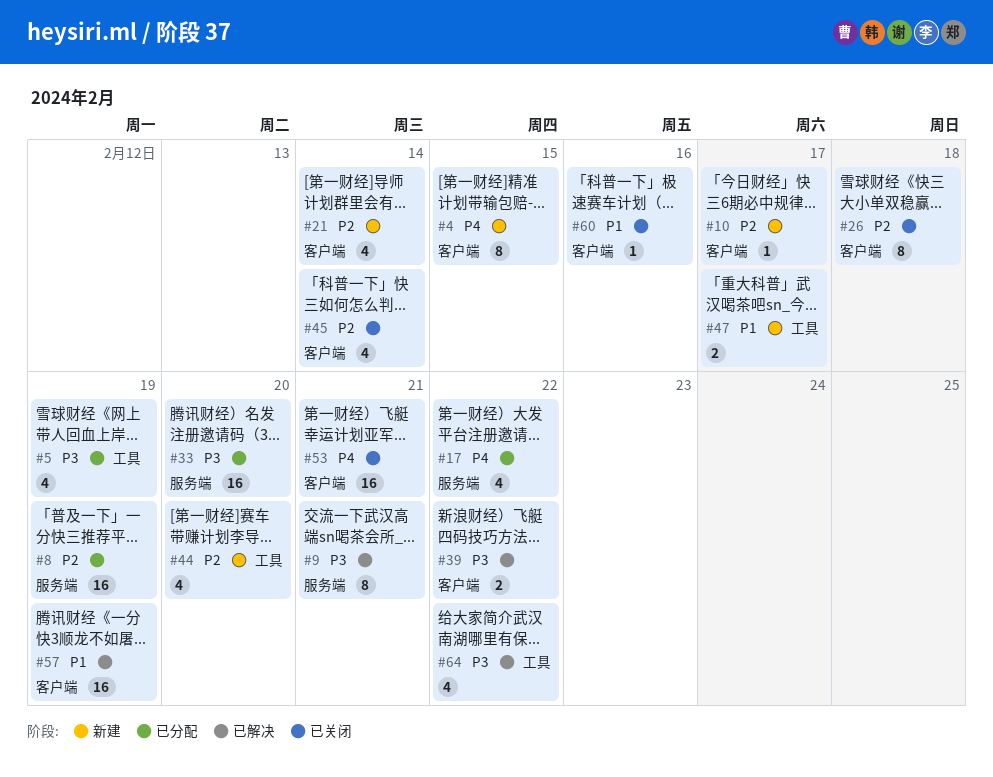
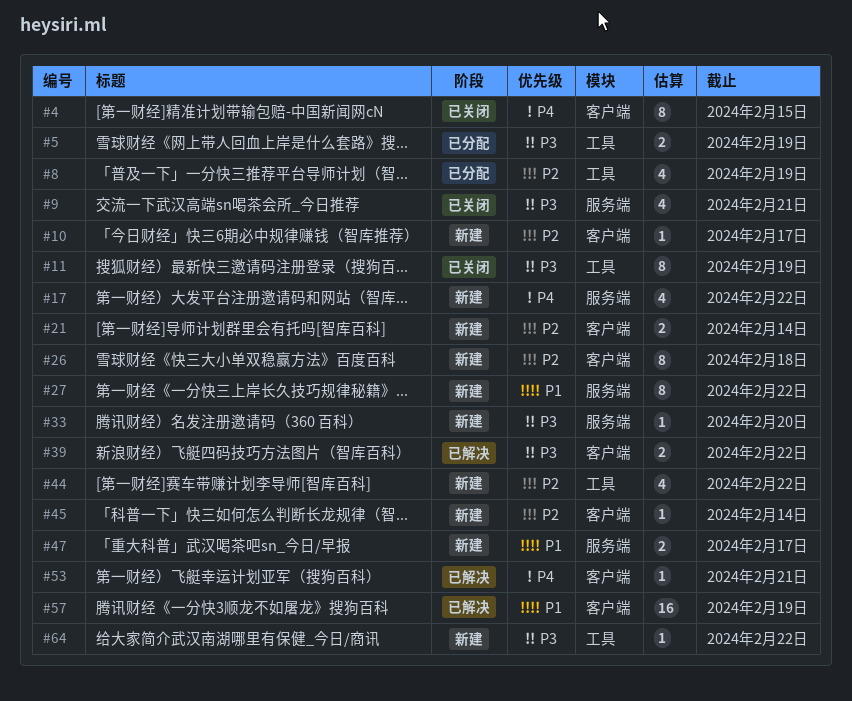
#4, status: 新建 -> 已关闭
#5, estimate: 4 -> 2
#8, label: 服务端 -> 工具
#8, estimate: 16 -> 4
#9, status: 已解决 -> 已关闭
#9, estimate: 8 -> 4
#11: none -> present
#17, status: 已分配 -> 新建
#21, estimate: 4 -> 2
#26, status: 已关闭 -> 新建
#27: none -> present
#33, status: 已分配 -> 新建
#33, estimate: 16 -> 1
#44, due: Feb 20 -> Feb 22
#45, status: 已关闭 -> 新建
#45, estimate: 4 -> 1
#47, label: 工具 -> 服务端
#53, status: 已关闭 -> 已解决
#53, estimate: 16 -> 1
#60: present -> none
#64, status: 已解决 -> 新建
#64, estimate: 4 -> 1

